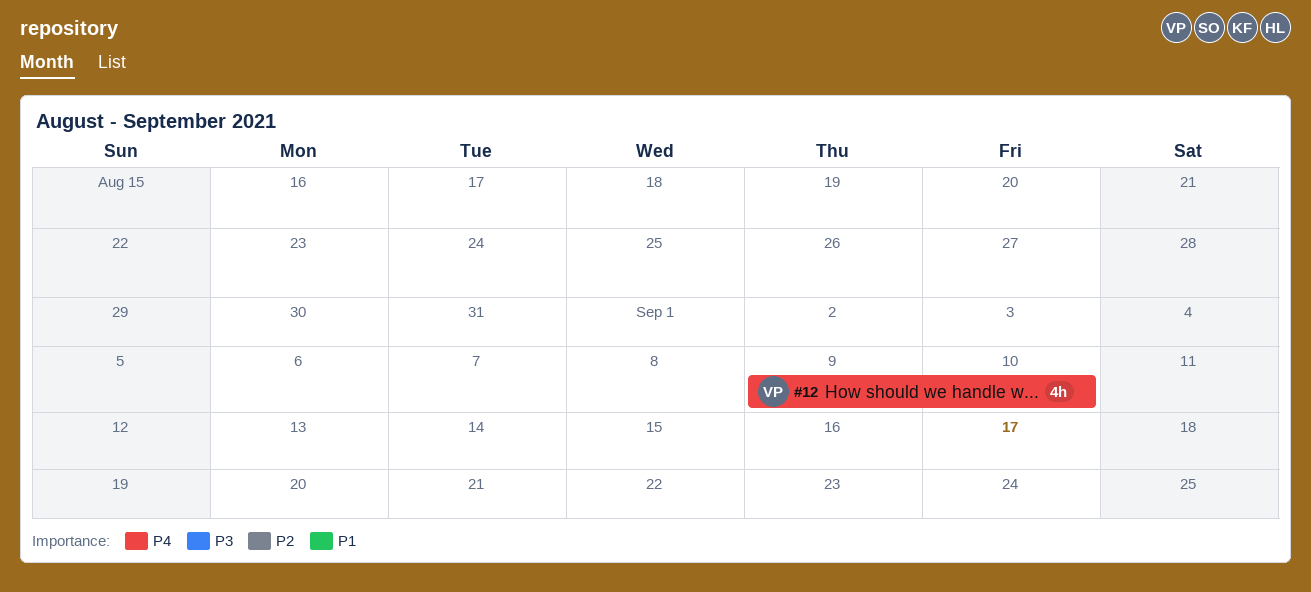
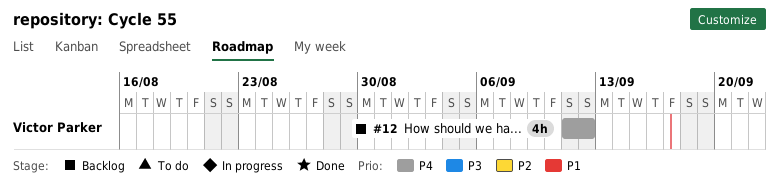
#12, start: Sep 9 -> Sep 11
#12, due: Sep 10 -> Sep 12

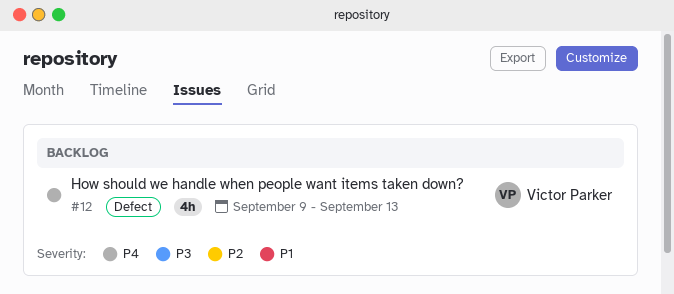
#12, start: Sep 11 -> Sep 9
#12, due: Sep 12 -> Sep 13

